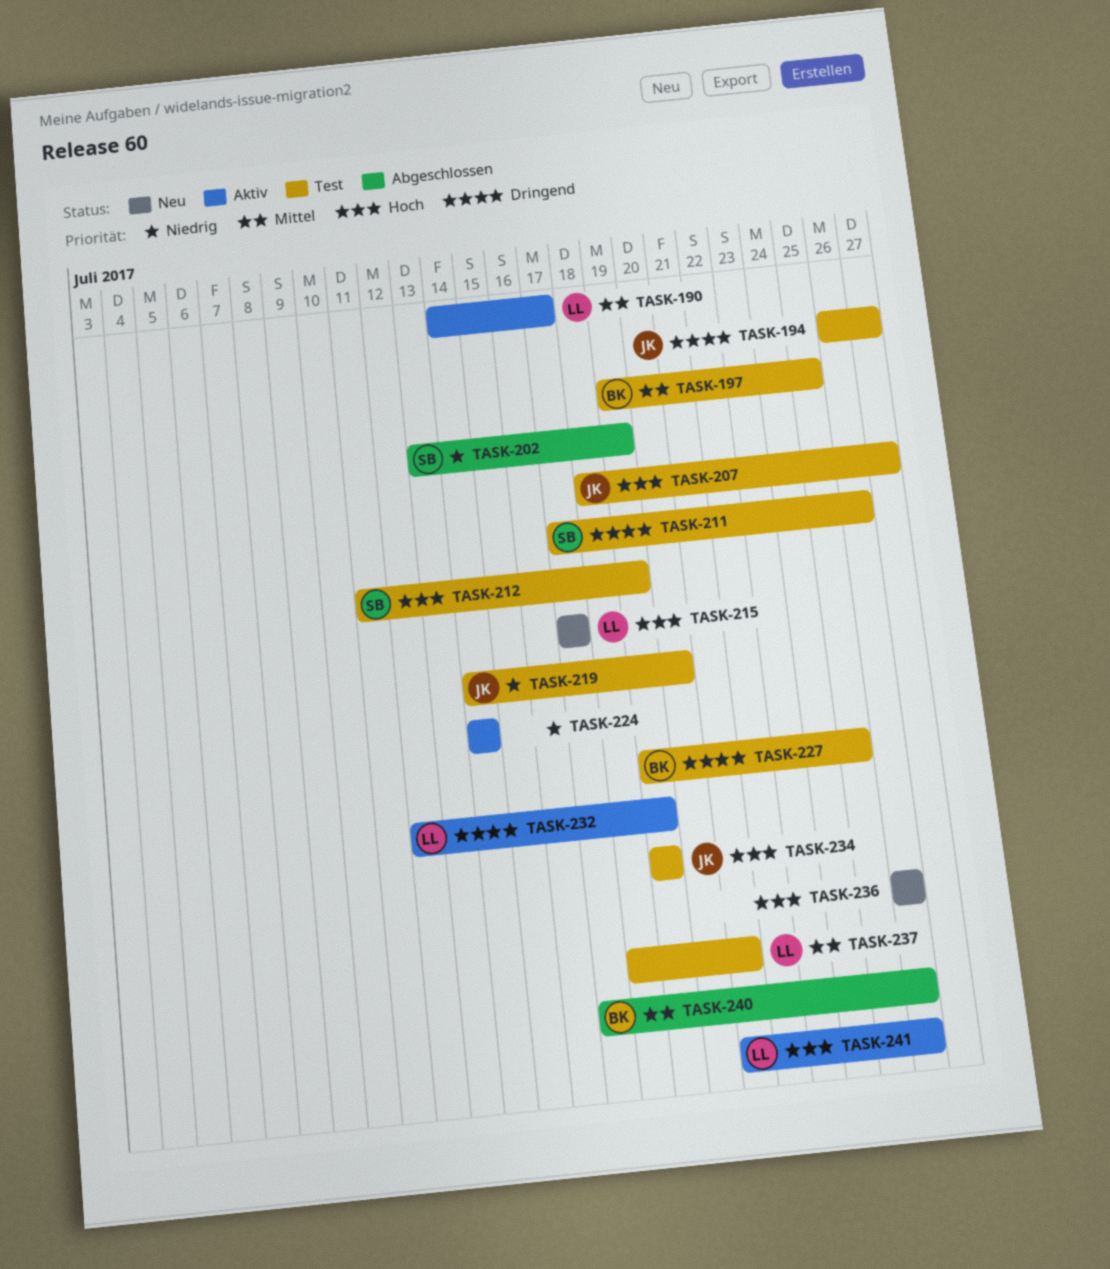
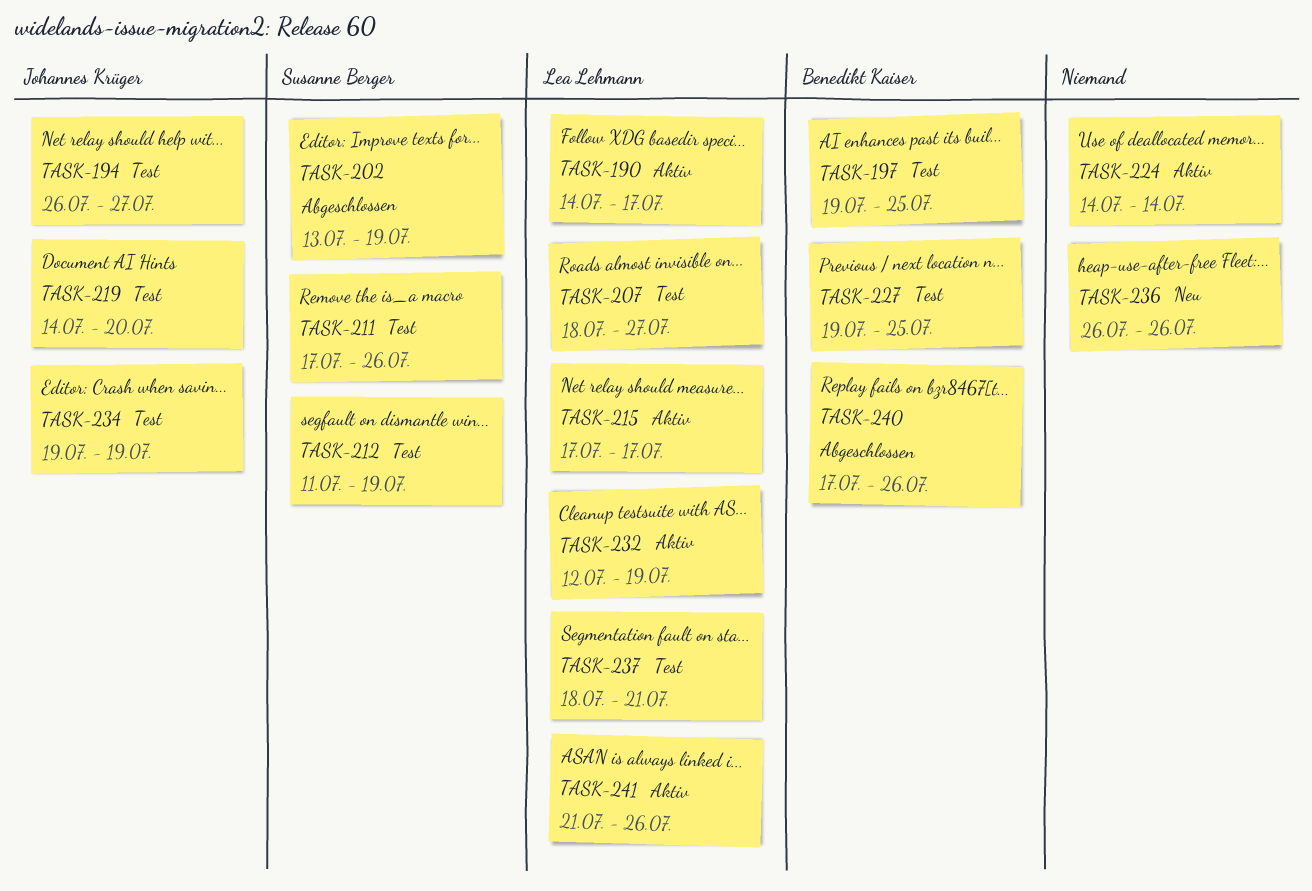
TASK-207, owner: Johannes Krüger -> Lea Lehmann
TASK-215, status: Neu -> Aktiv

